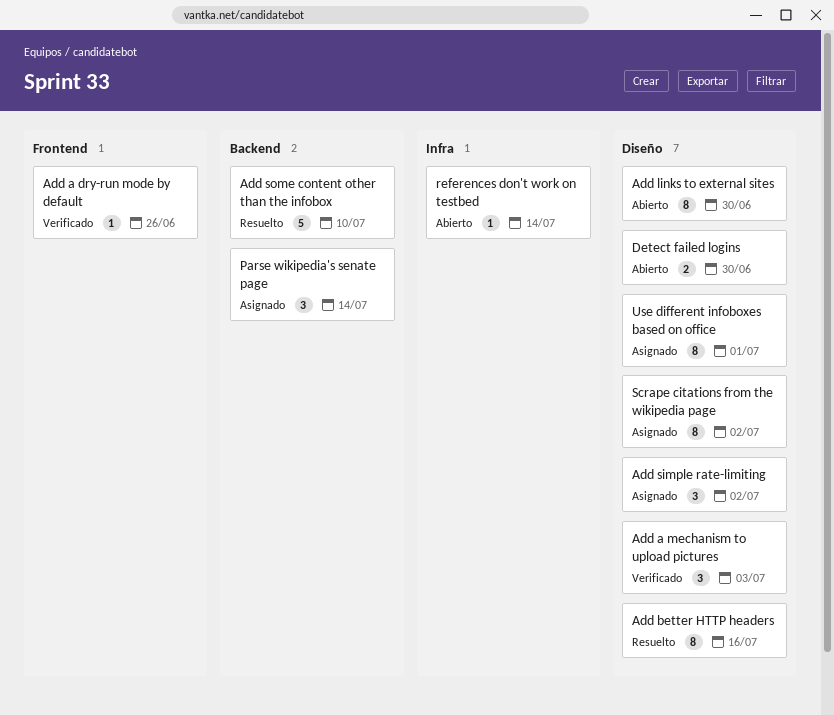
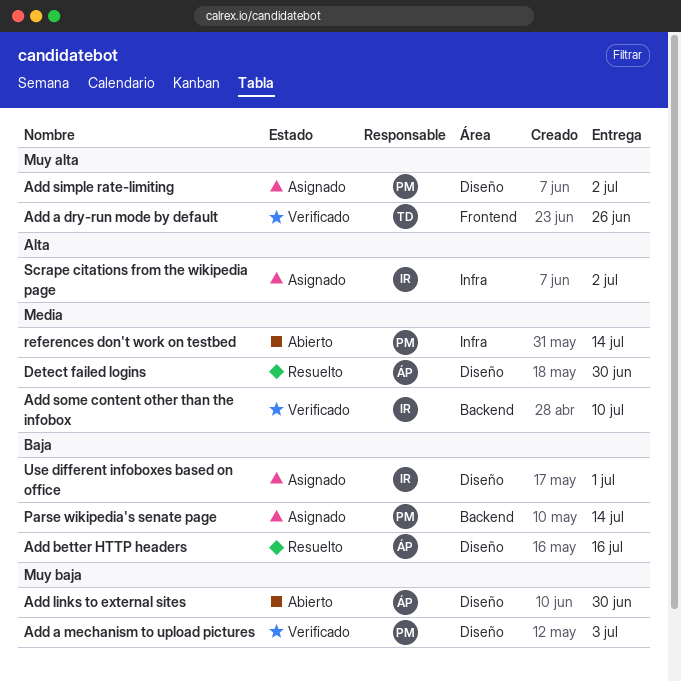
Add some content other than the infobox, status: Resuelto -> Verificado
Detect failed logins, status: Abierto -> Resuelto
Scrape citations from the wikipedia page, label: Diseño -> Infra

